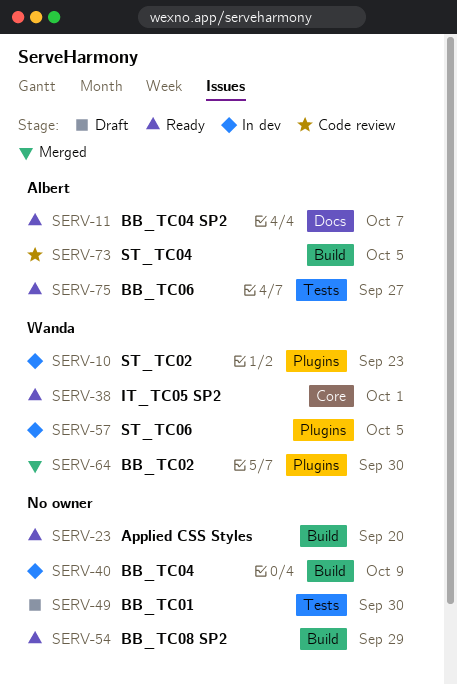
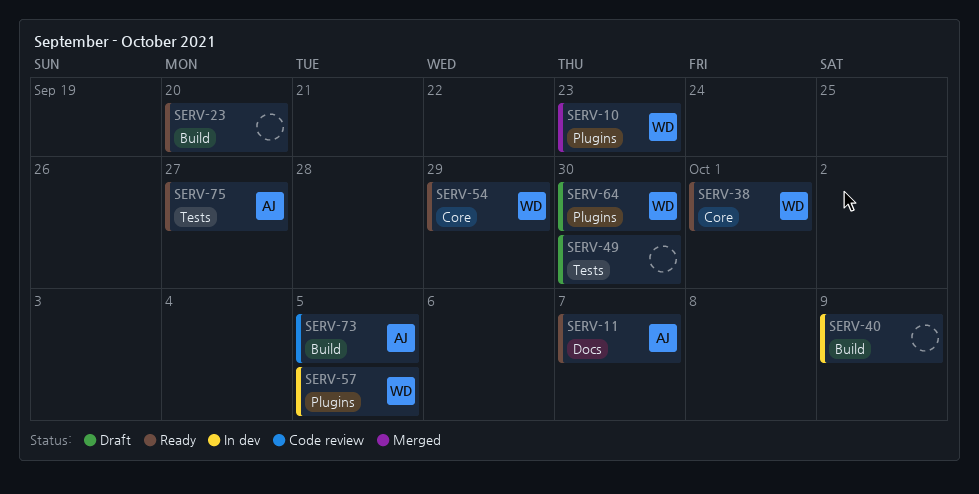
SERV-10, status: In dev -> Merged
SERV-54, owner: none -> Wanda
SERV-54, label: Build -> Core
SERV-64, status: Merged -> Draft

